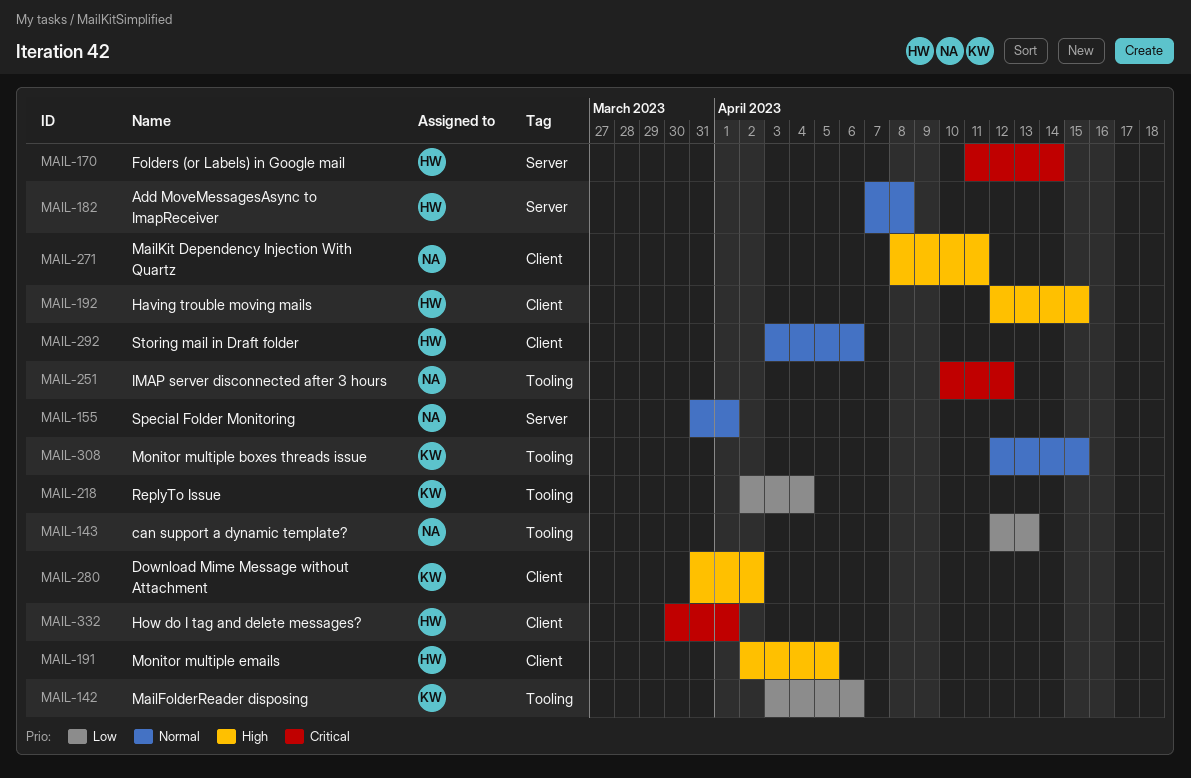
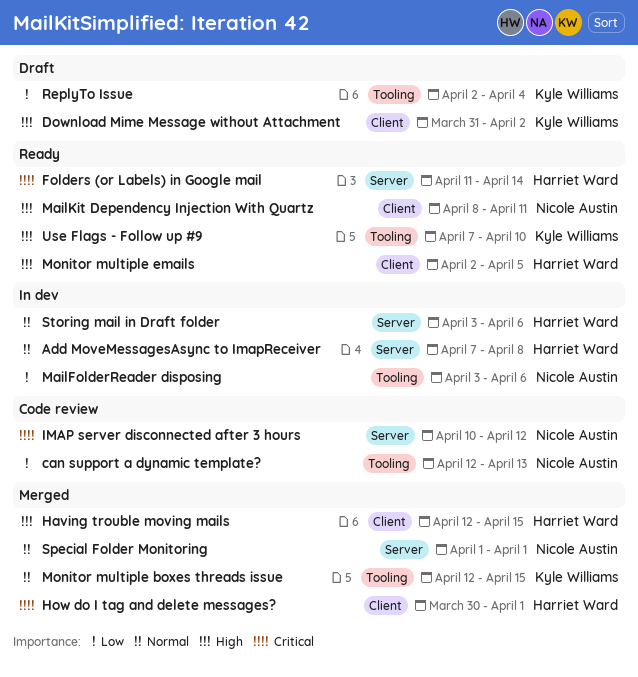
IMAP server disconnected after 3 hours, label: Tooling -> Server
MailFolderReader disposing, owner: Kyle Williams -> Nicole Austin
Special Folder Monitoring, start: Mar 31 -> Apr 1
Storing mail in Draft folder, label: Client -> Server
Use Flags - Follow up #9: none -> present

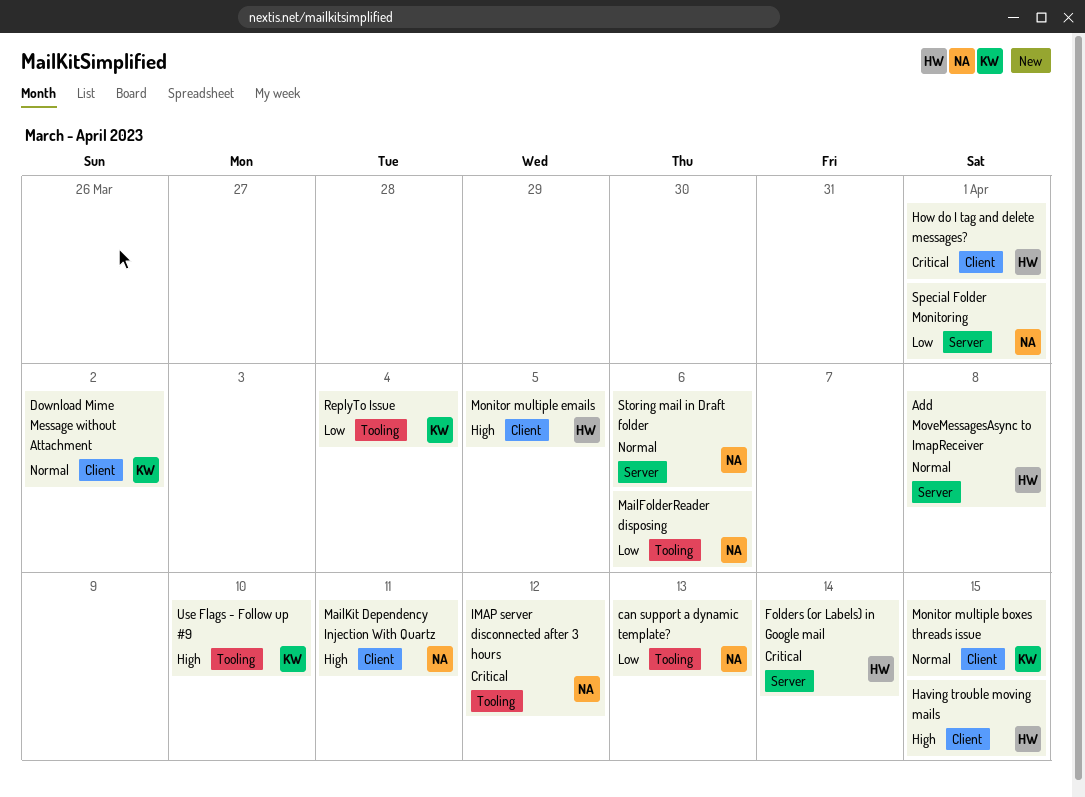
Download Mime Message without Attachment, priority: High -> Normal
IMAP server disconnected after 3 hours, label: Server -> Tooling
Monitor multiple boxes threads issue, label: Tooling -> Client
Special Folder Monitoring, priority: Normal -> Low
Storing mail in Draft folder, owner: Harriet Ward -> Nicole Austin

